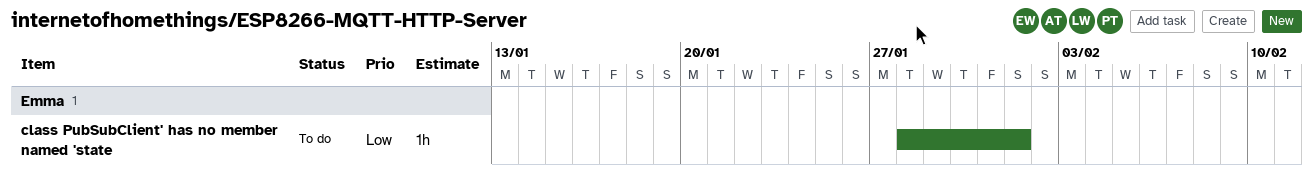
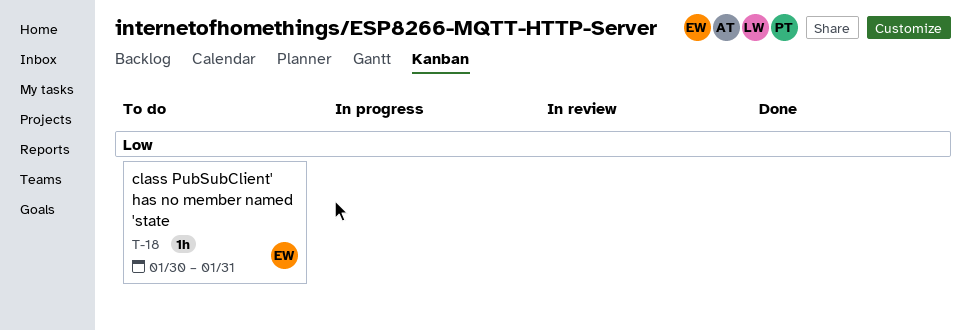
class PubSubClient' has no member named 'state, start: Jan 28 -> Jan 30
class PubSubClient' has no member named 'state, due: Feb 1 -> Jan 31

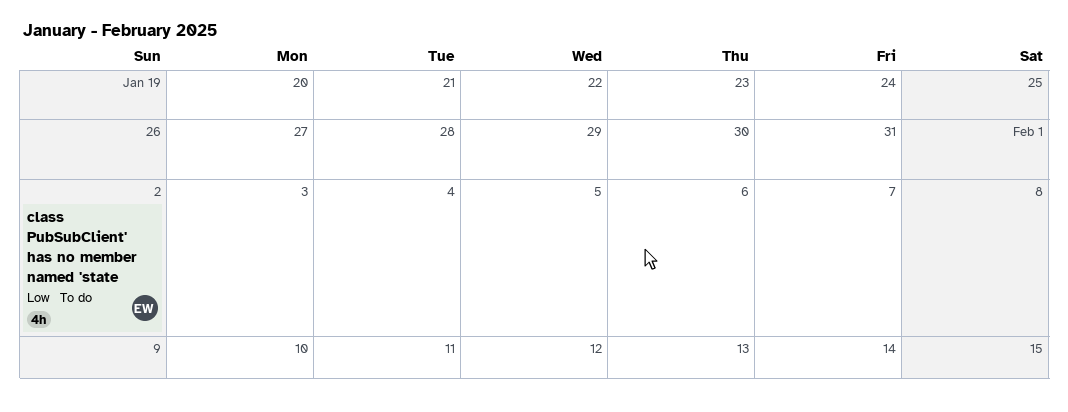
class PubSubClient' has no member named 'state, estimate: 1h -> 4h
class PubSubClient' has no member named 'state, due: Jan 31 -> Feb 2

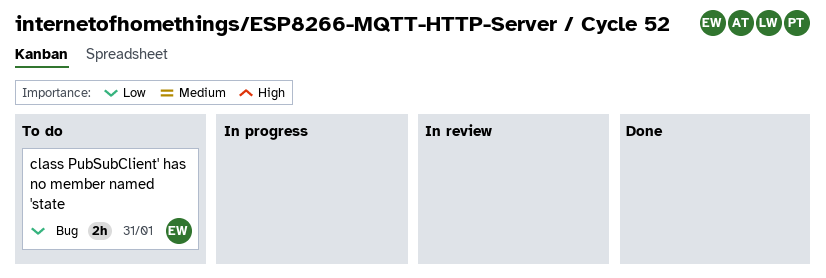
class PubSubClient' has no member named 'state, estimate: 4h -> 2h
class PubSubClient' has no member named 'state, due: Feb 2 -> Jan 31

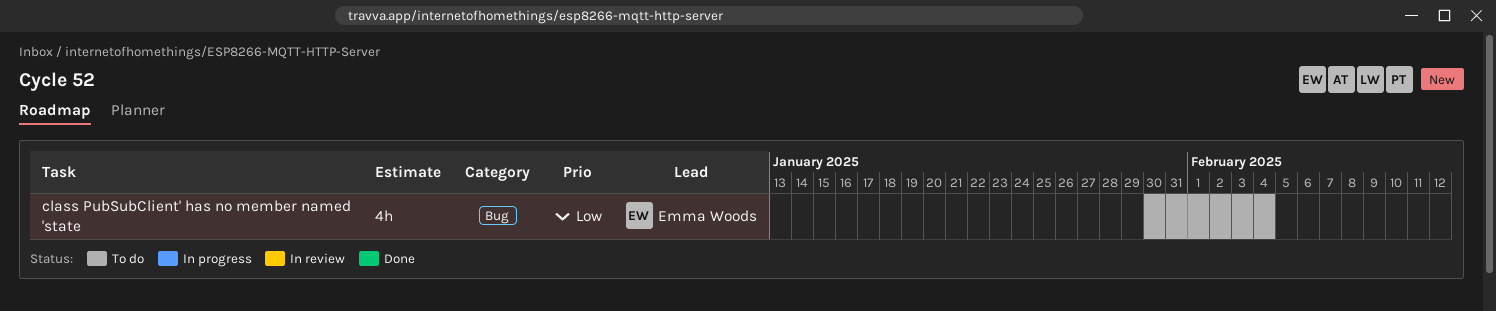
class PubSubClient' has no member named 'state, estimate: 2h -> 4h
class PubSubClient' has no member named 'state, due: Jan 31 -> Feb 4

